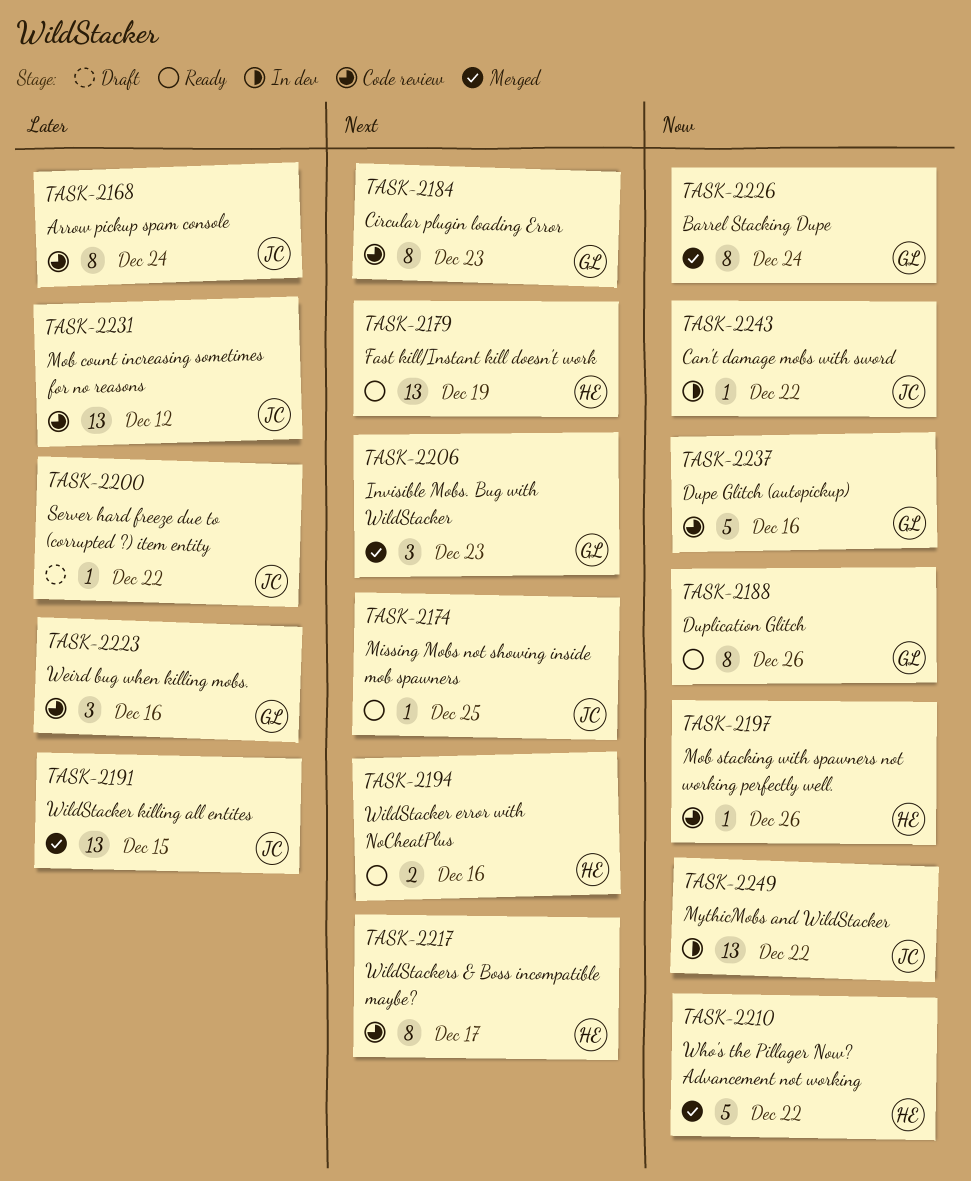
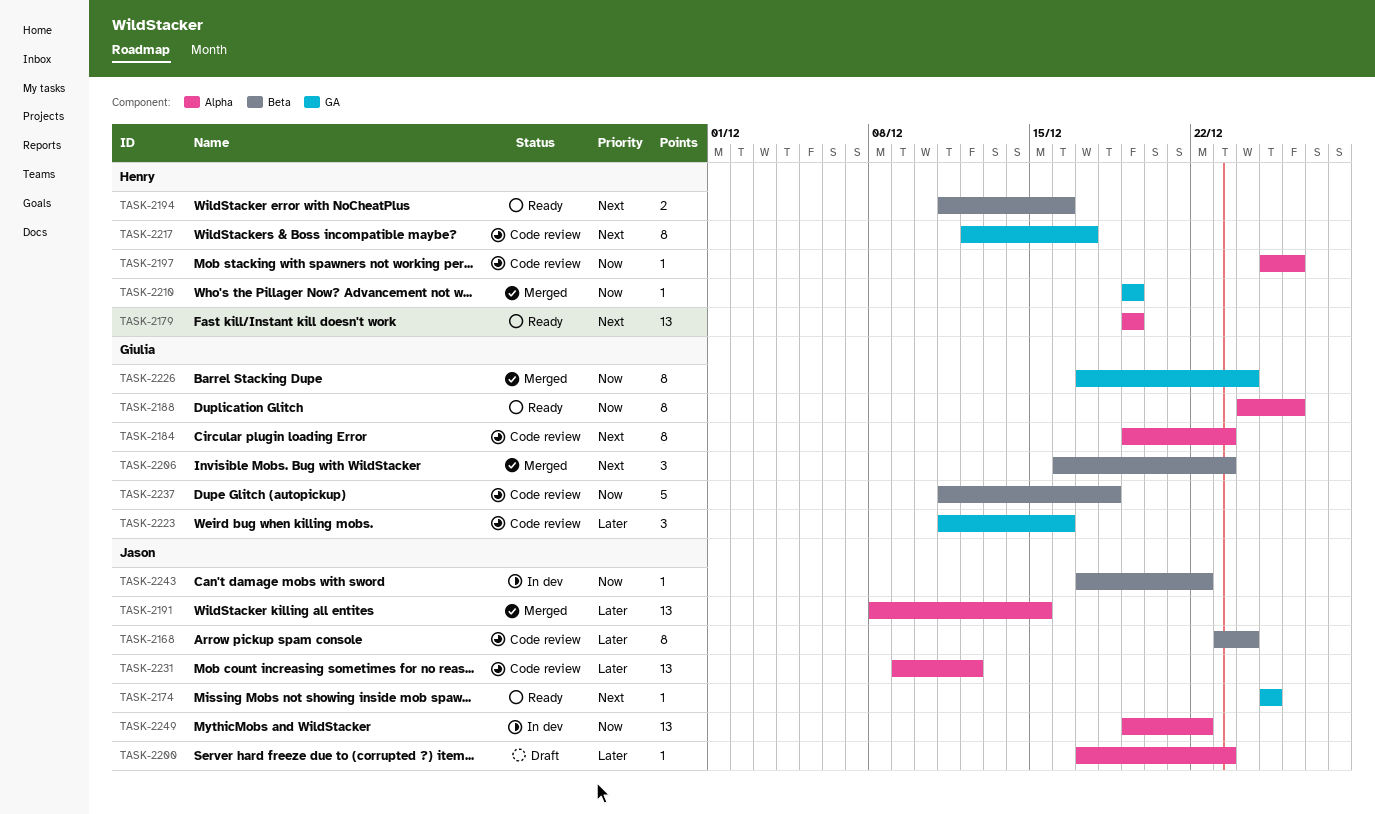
TASK-2200, due: Dec 22 -> Dec 23
TASK-2210, estimate: 5 -> 1
TASK-2210, due: Dec 22 -> Dec 19
TASK-2237, due: Dec 16 -> Dec 18

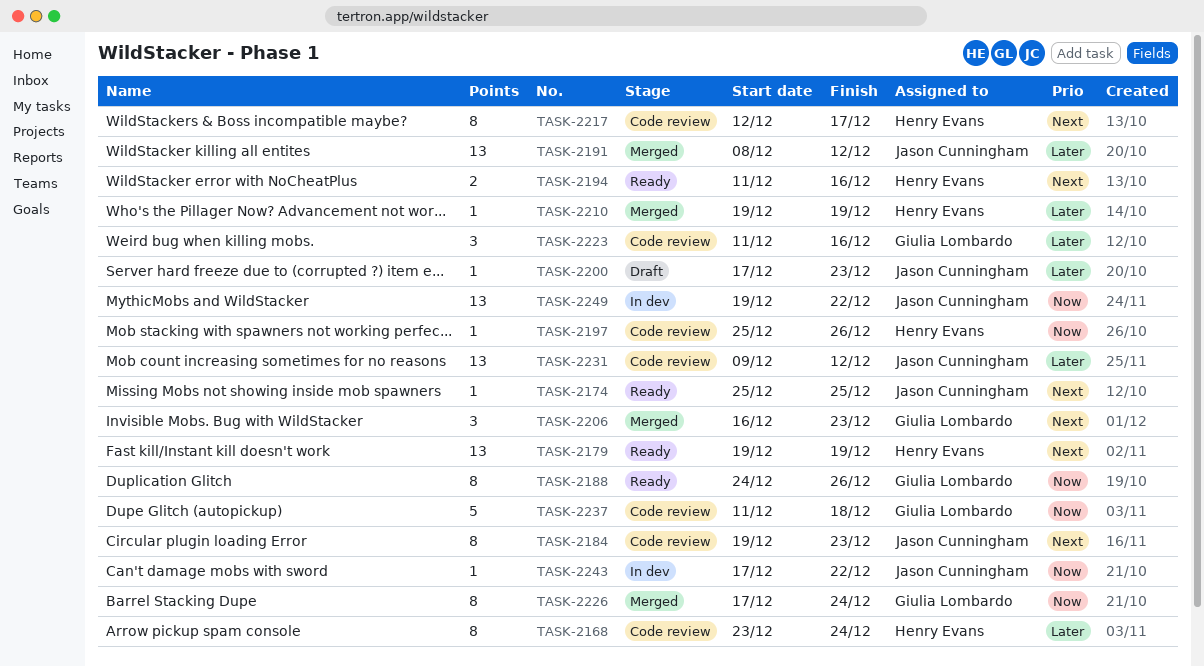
TASK-2168, owner: Jason Cunningham -> Henry Evans
TASK-2184, owner: Giulia Lombardo -> Jason Cunningham
TASK-2191, due: Dec 15 -> Dec 12
TASK-2210, priority: Now -> Later

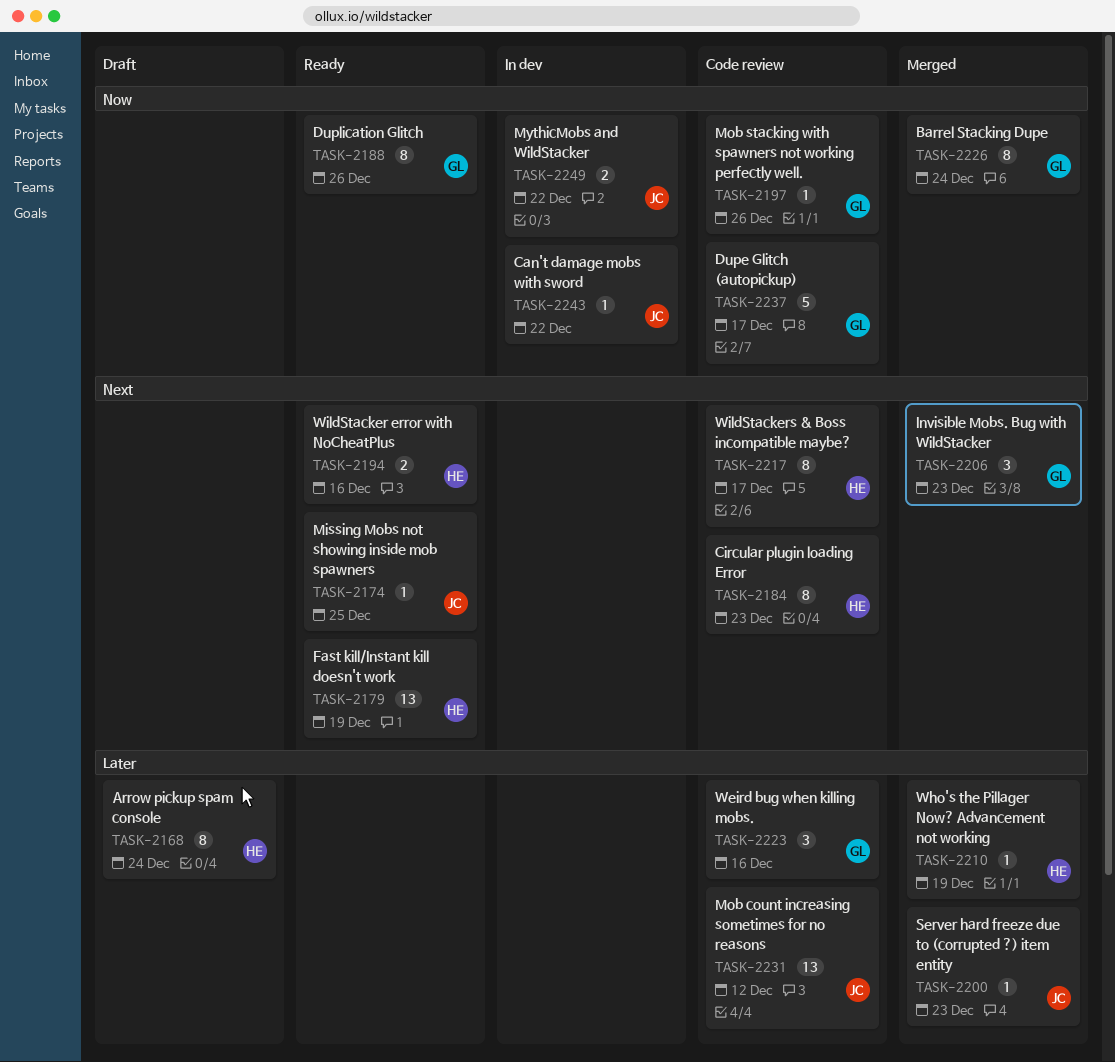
TASK-2168, status: Code review -> Draft
TASK-2184, owner: Jason Cunningham -> Henry Evans
TASK-2191: present -> none
TASK-2197, owner: Henry Evans -> Giulia Lombardo
TASK-2200, status: Draft -> Merged
TASK-2237, due: Dec 18 -> Dec 17
TASK-2249, estimate: 13 -> 2

